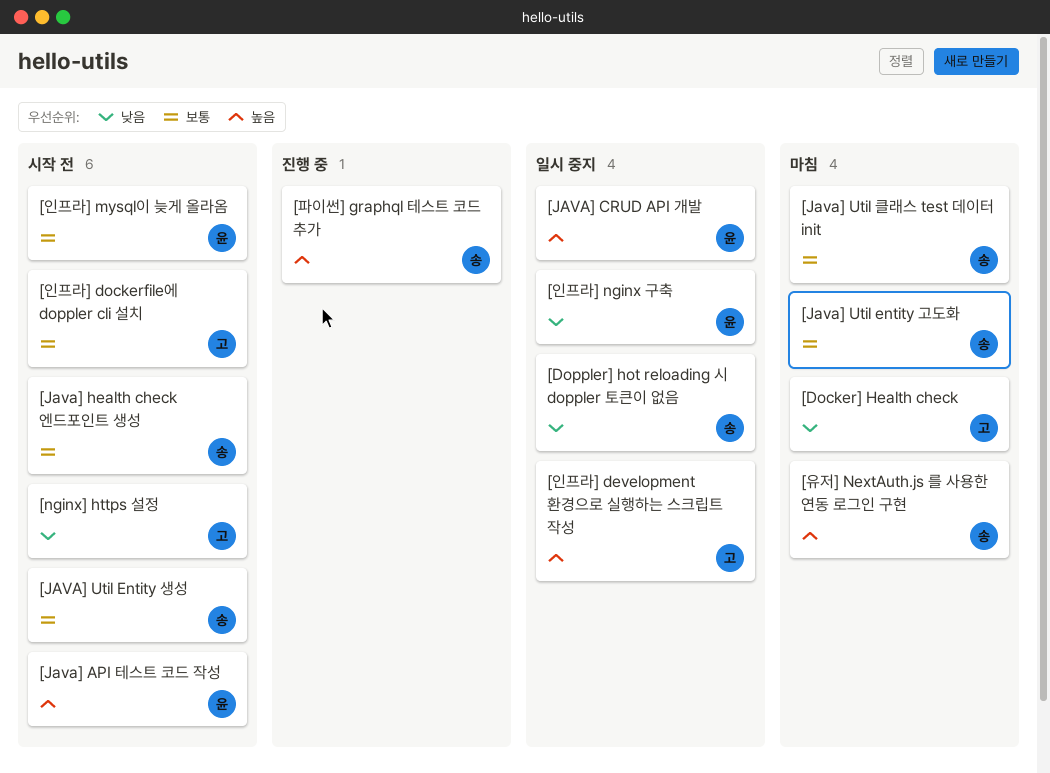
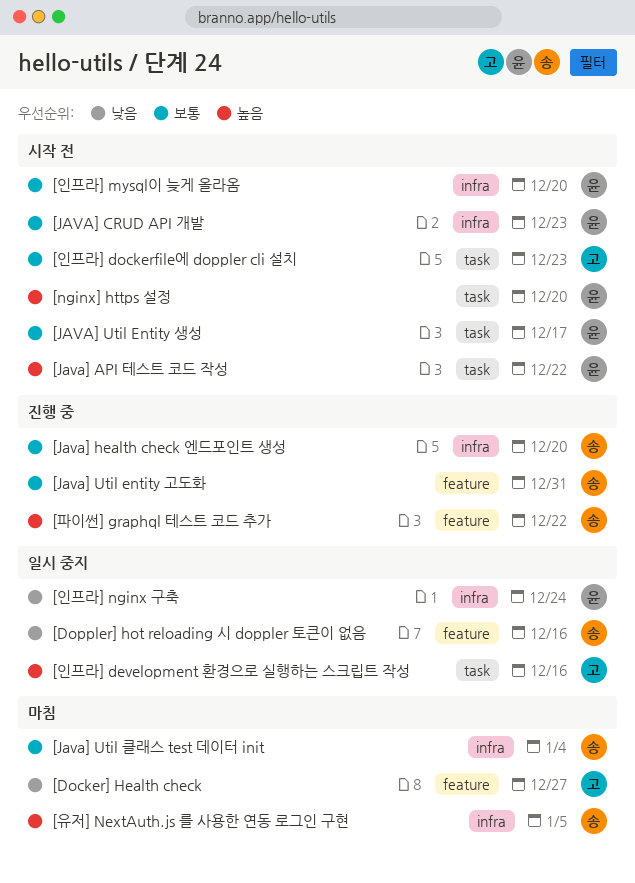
[JAVA] CRUD API 개발, status: 일시 중지 -> 시작 전
[JAVA] CRUD API 개발, priority: 높음 -> 보통
[Java] health check 엔드포인트 생성, status: 시작 전 -> 진행 중
[Java] Util entity 고도화, status: 마침 -> 진행 중
[JAVA] Util Entity 생성, owner: 송 -> 윤
[nginx] https 설정, owner: 고 -> 윤
[nginx] https 설정, priority: 낮음 -> 높음

